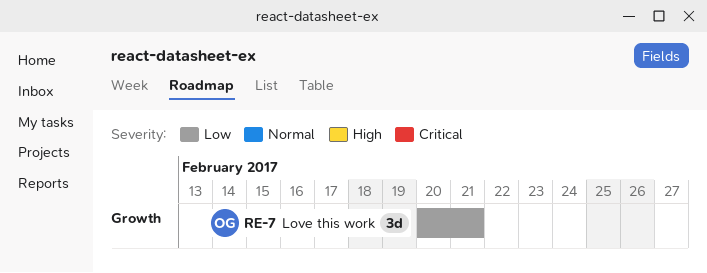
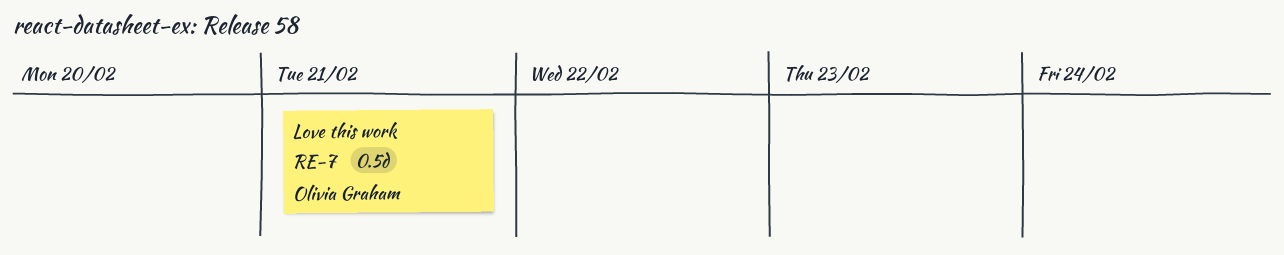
RE-7, estimate: 3d -> 0.5d

